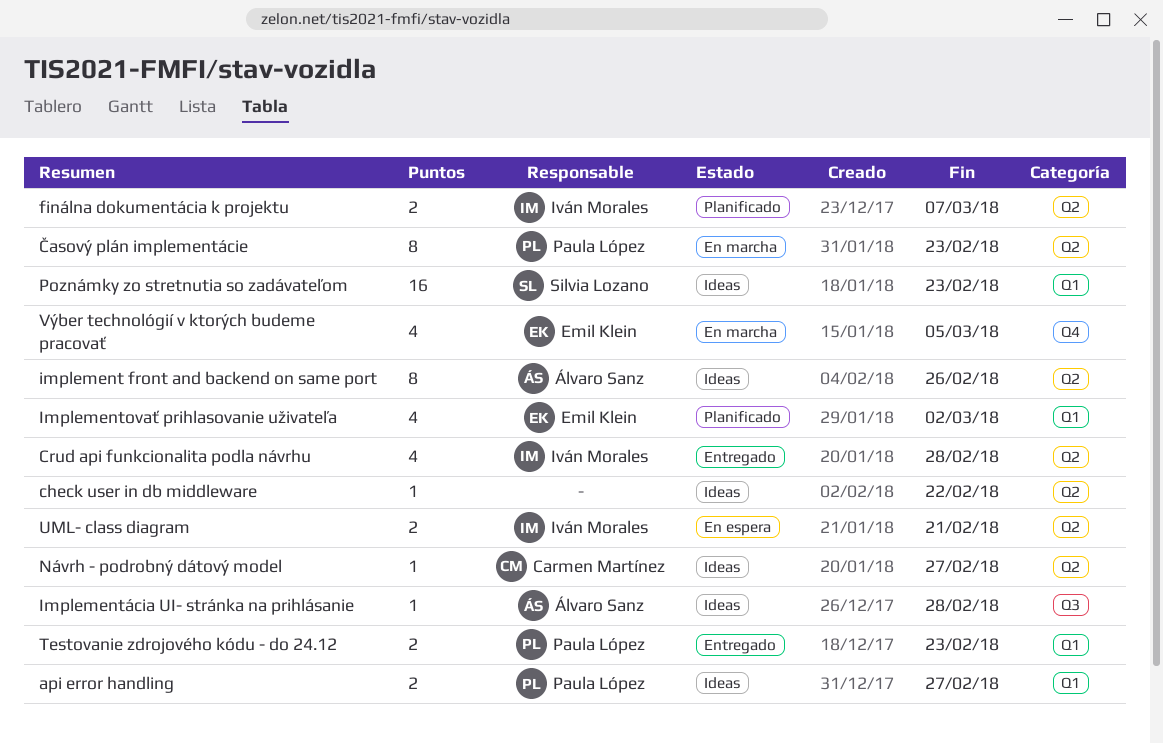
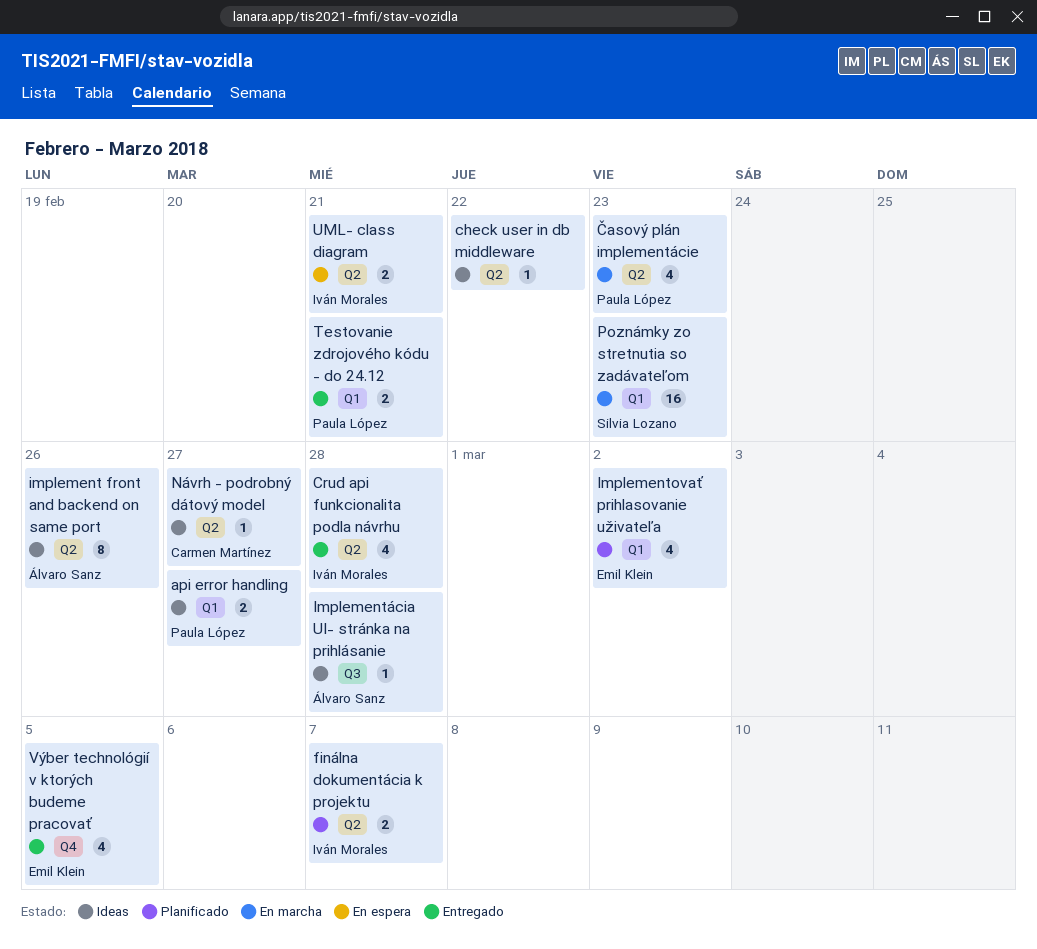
Poznámky zo stretnutia so zadávateľom, status: Ideas -> En marcha
Testovanie zdrojového kódu - do 24.12, due: Feb 23 -> Feb 21
Výber technológií v ktorých budeme pracovať, status: En marcha -> Entregado
Časový plán implementácie, estimate: 8 -> 4

